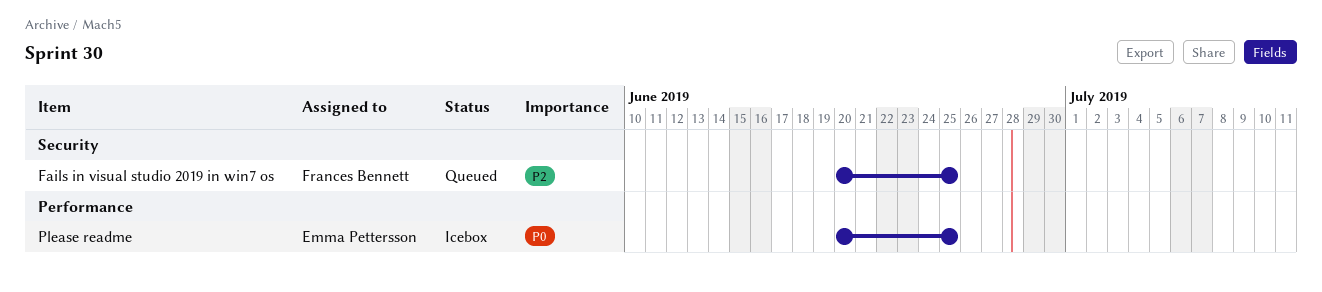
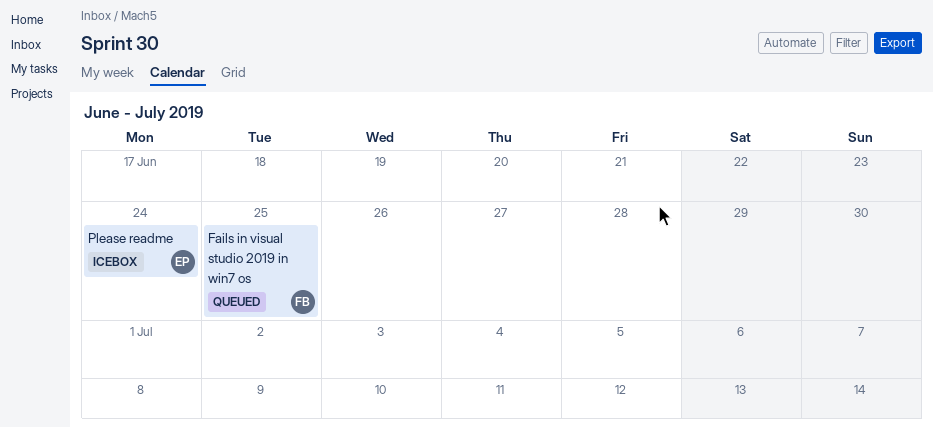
Please readme, due: Jun 25 -> Jun 24

